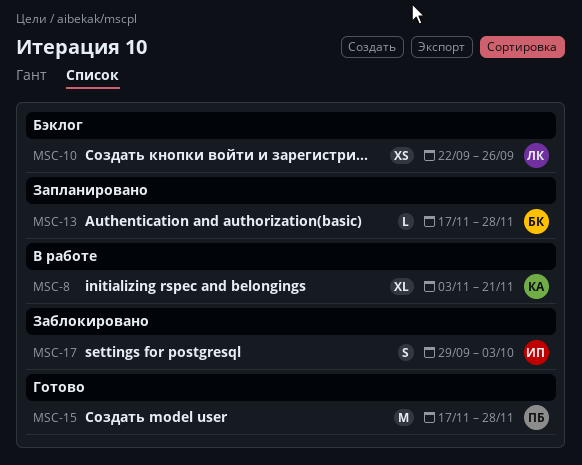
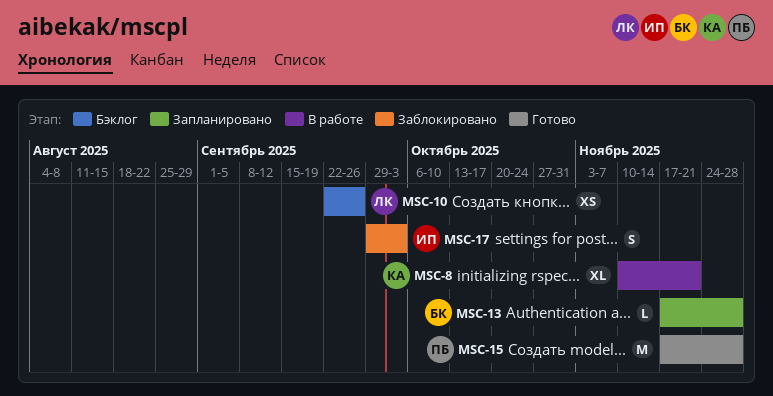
MSC-8, start: Nov 3 -> Nov 10

